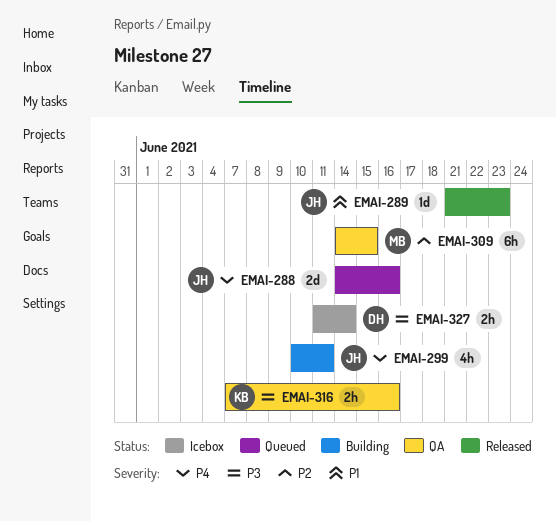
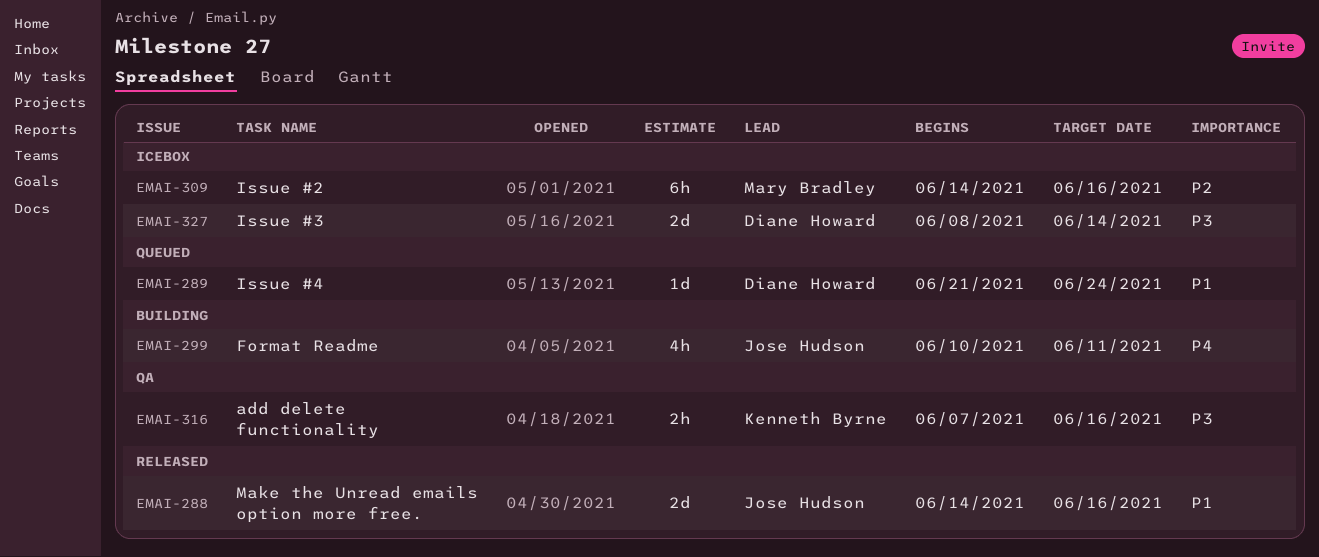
EMAI-288, status: Queued -> Released
EMAI-288, priority: P4 -> P1
EMAI-289, status: Released -> Queued
EMAI-289, owner: Jose Hudson -> Diane Howard
EMAI-289, due: Jun 23 -> Jun 24
EMAI-309, status: QA -> Icebox
EMAI-309, due: Jun 15 -> Jun 16
EMAI-327, estimate: 2h -> 2d
EMAI-327, start: Jun 11 -> Jun 8

